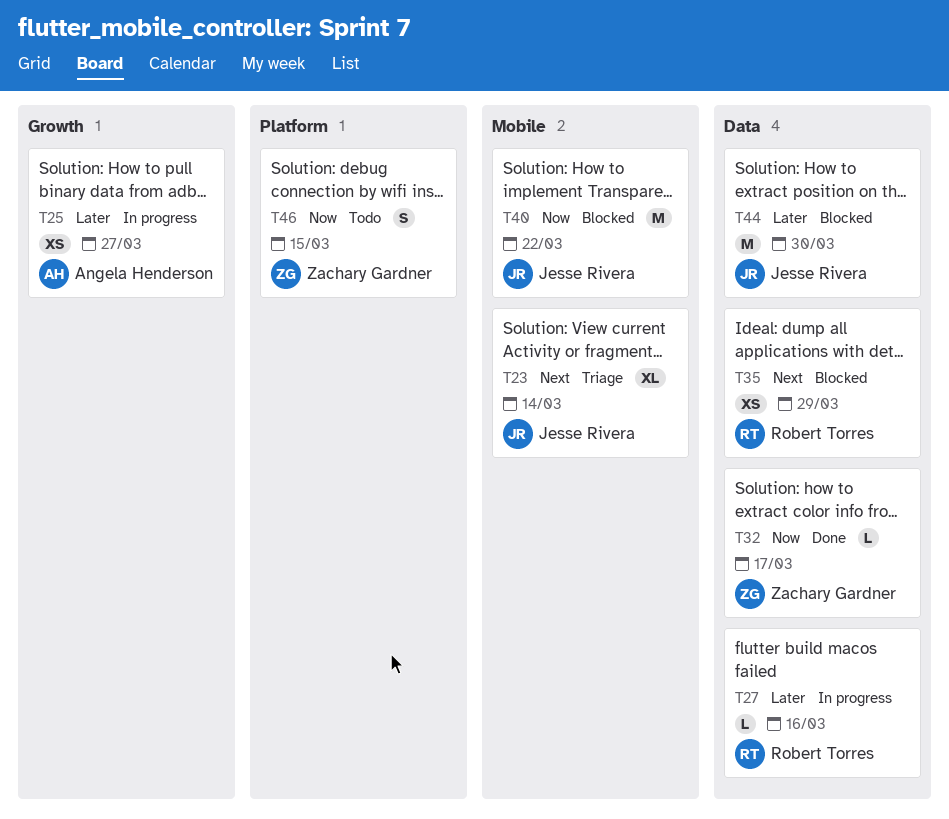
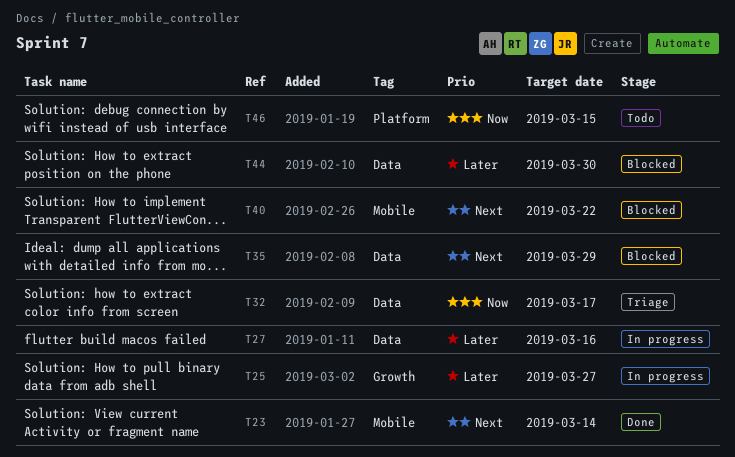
T23, status: Triage -> Done
T32, status: Done -> Triage
T40, priority: Now -> Next

